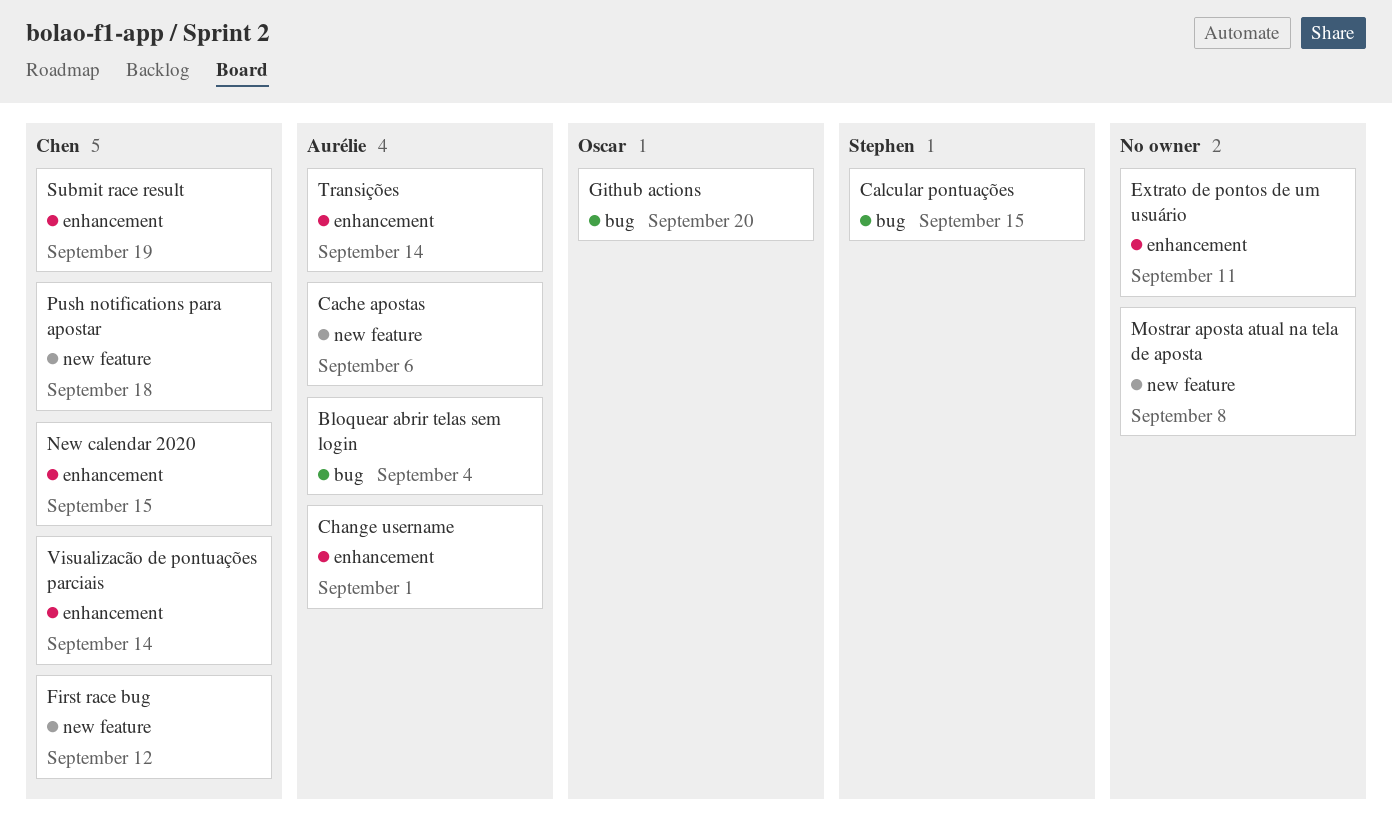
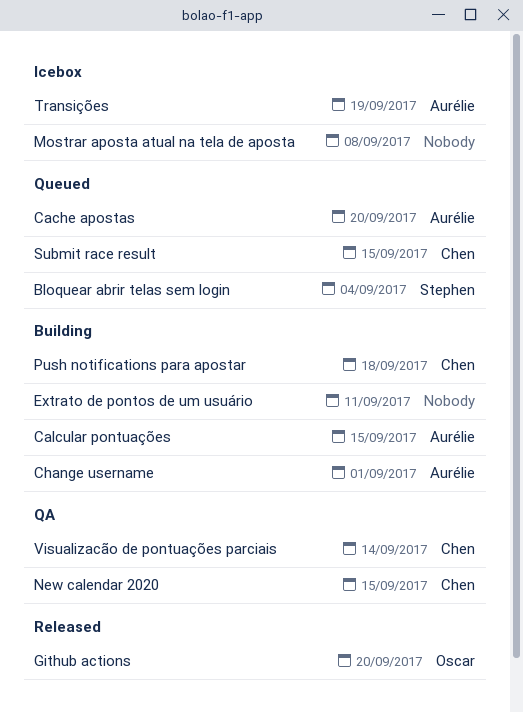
Bloquear abrir telas sem login, owner: Aurélie -> Stephen
Cache apostas, due: Sep 6 -> Sep 20
Calcular pontuações, owner: Stephen -> Aurélie
First race bug: present -> none
Submit race result, due: Sep 19 -> Sep 15
Transições, due: Sep 14 -> Sep 19

